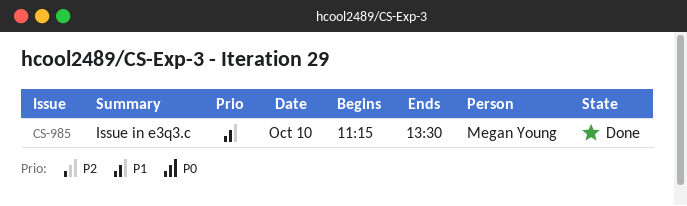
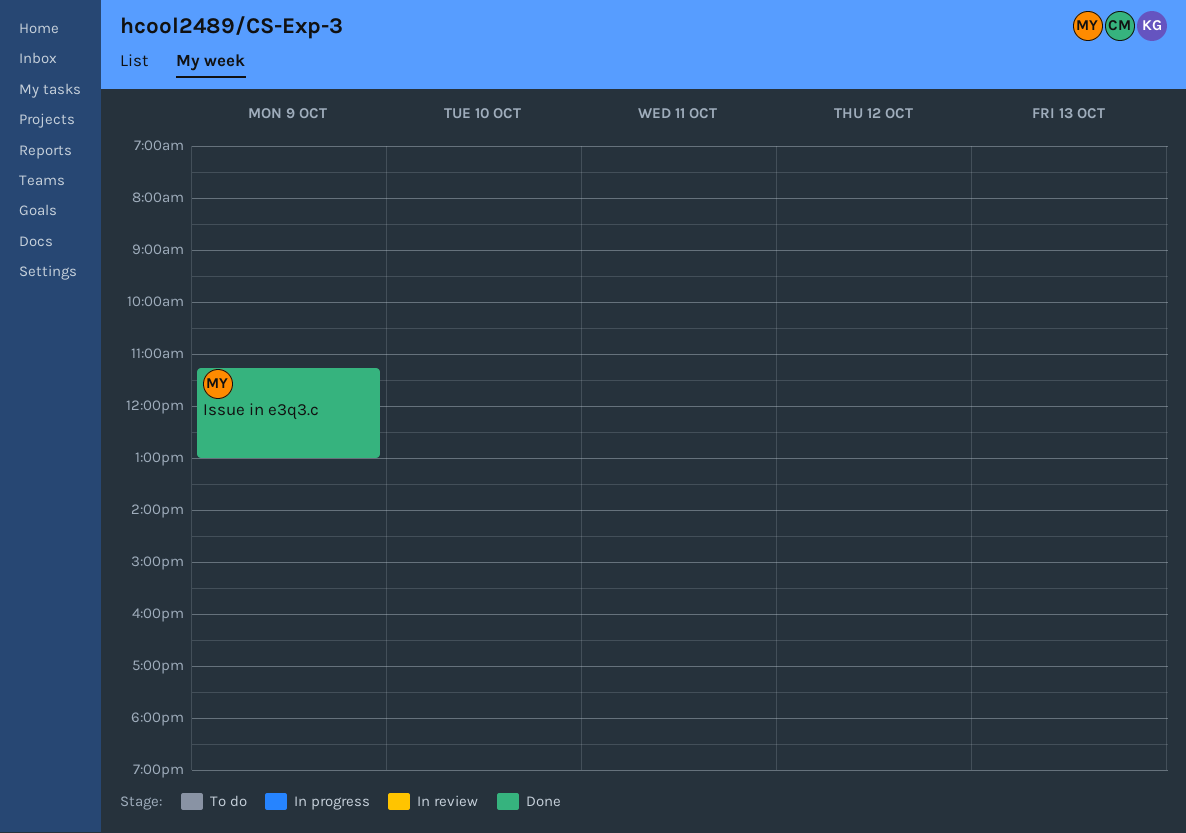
Issue in e3q3.c, day: Oct 10 -> Oct 9
Issue in e3q3.c, ends: 13:30 -> 13:00

